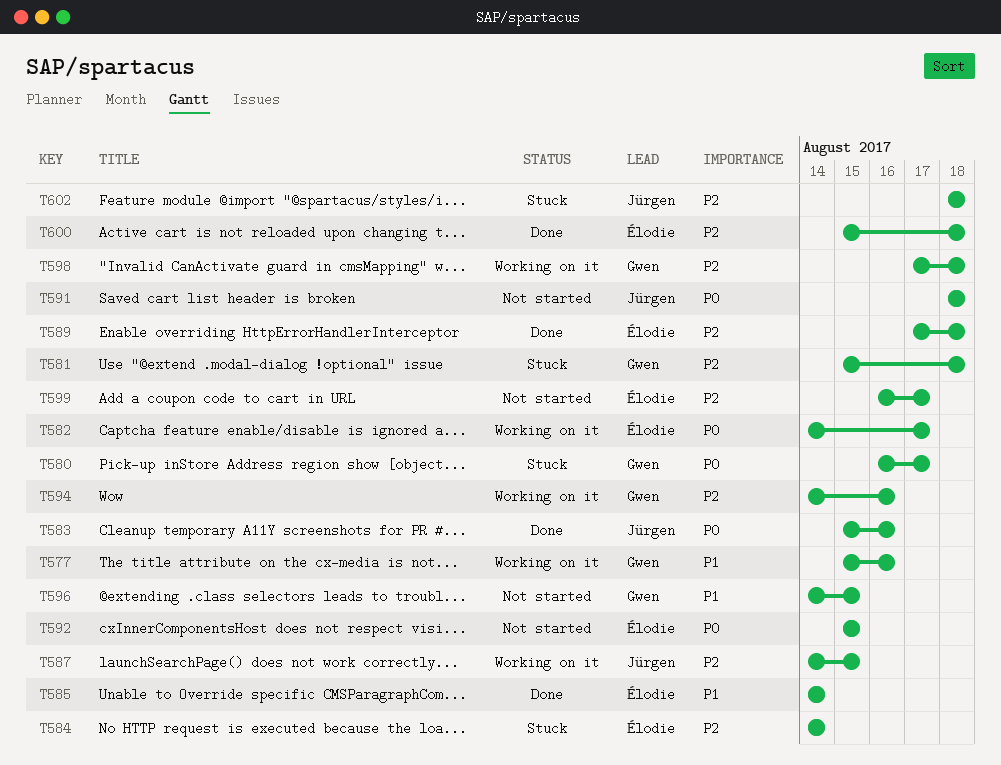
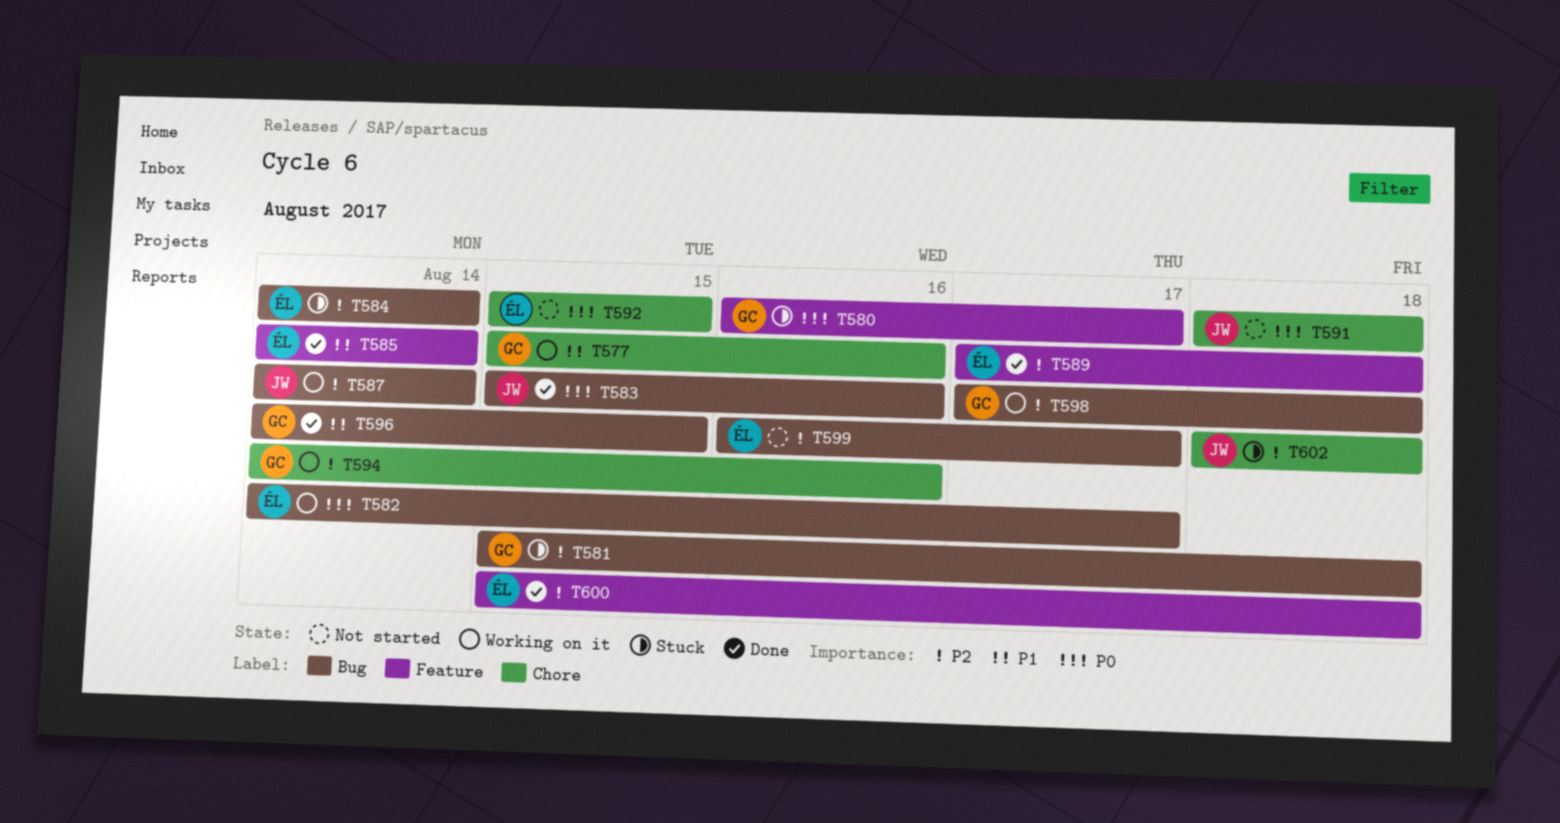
T587, due: Aug 15 -> Aug 14
T596, status: Not started -> Done

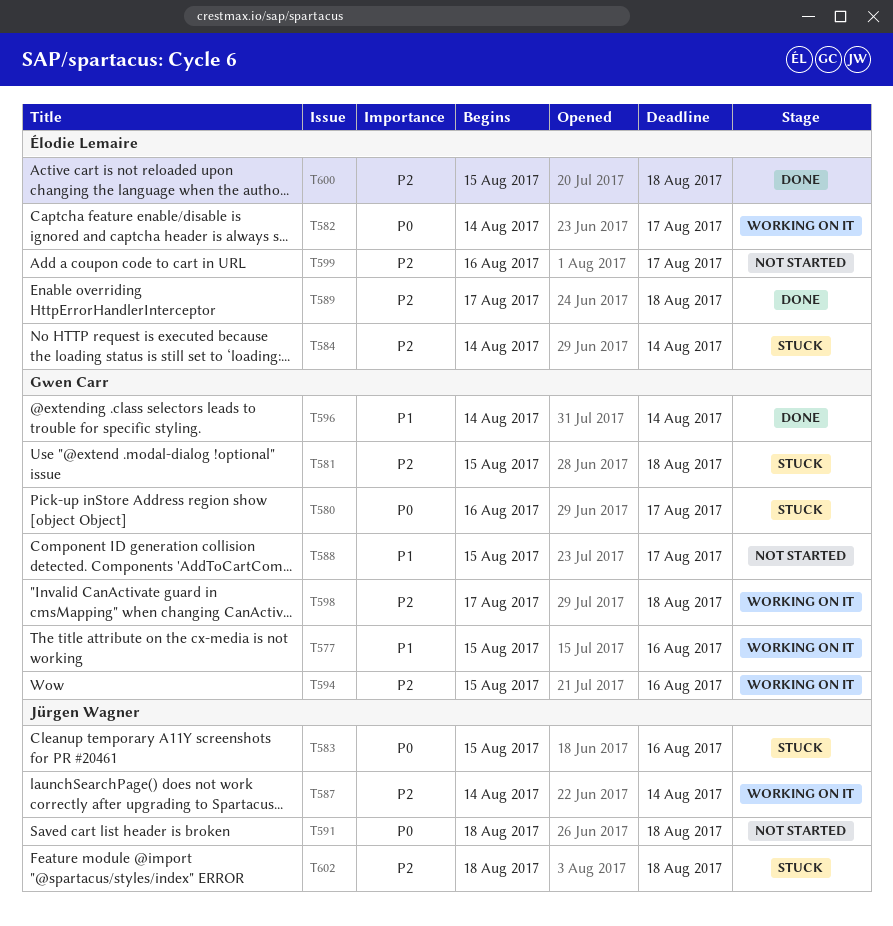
T583, status: Done -> Stuck
T585: present -> none
T588: none -> present
T592: present -> none
T594, start: Aug 14 -> Aug 15
T596, due: Aug 15 -> Aug 14

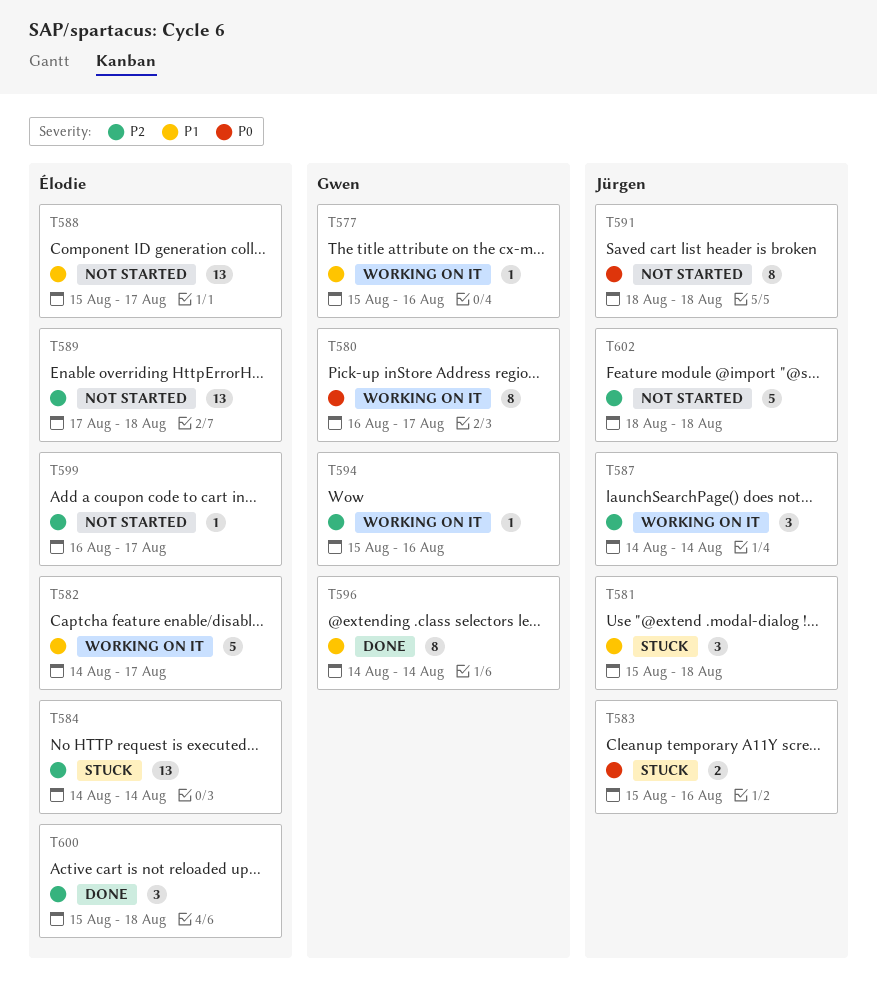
T580, status: Stuck -> Working on it
T581, owner: Gwen Carr -> Jürgen Wagner
T581, priority: P2 -> P1
T582, priority: P0 -> P1
T588, owner: Gwen Carr -> Élodie Lemaire
T589, status: Done -> Not started
T598: present -> none
T602, status: Stuck -> Not started

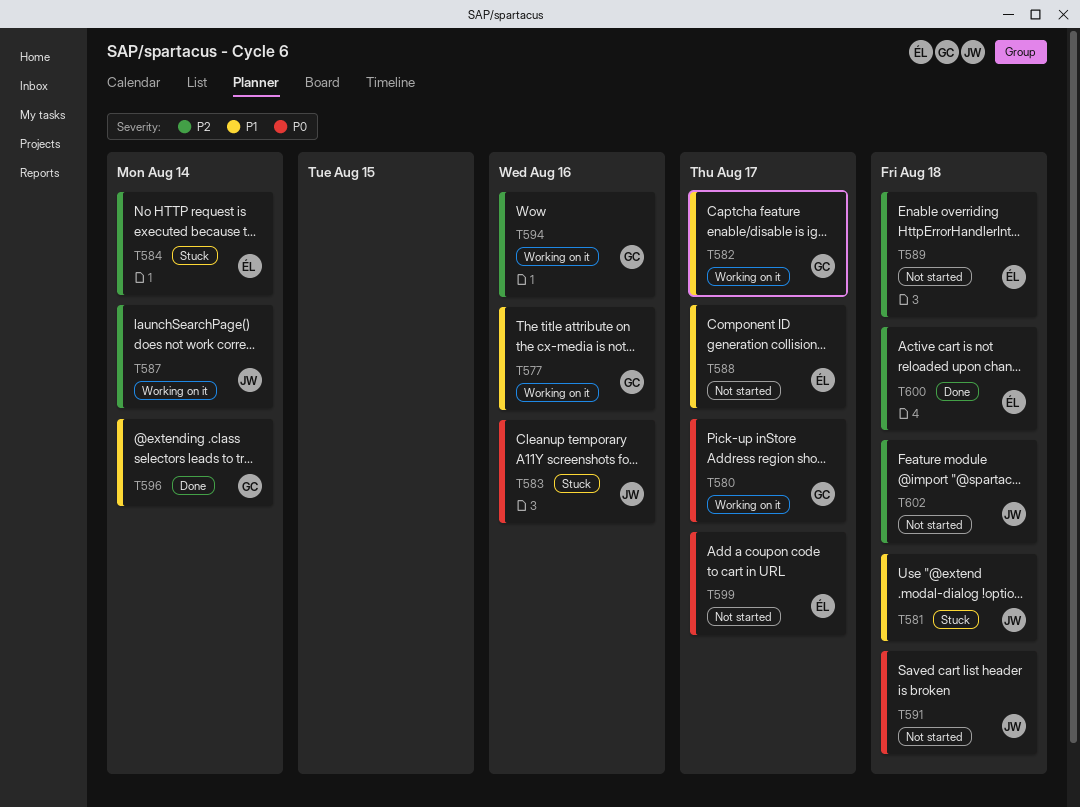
T582, owner: Élodie -> Gwen
T599, priority: P2 -> P0

